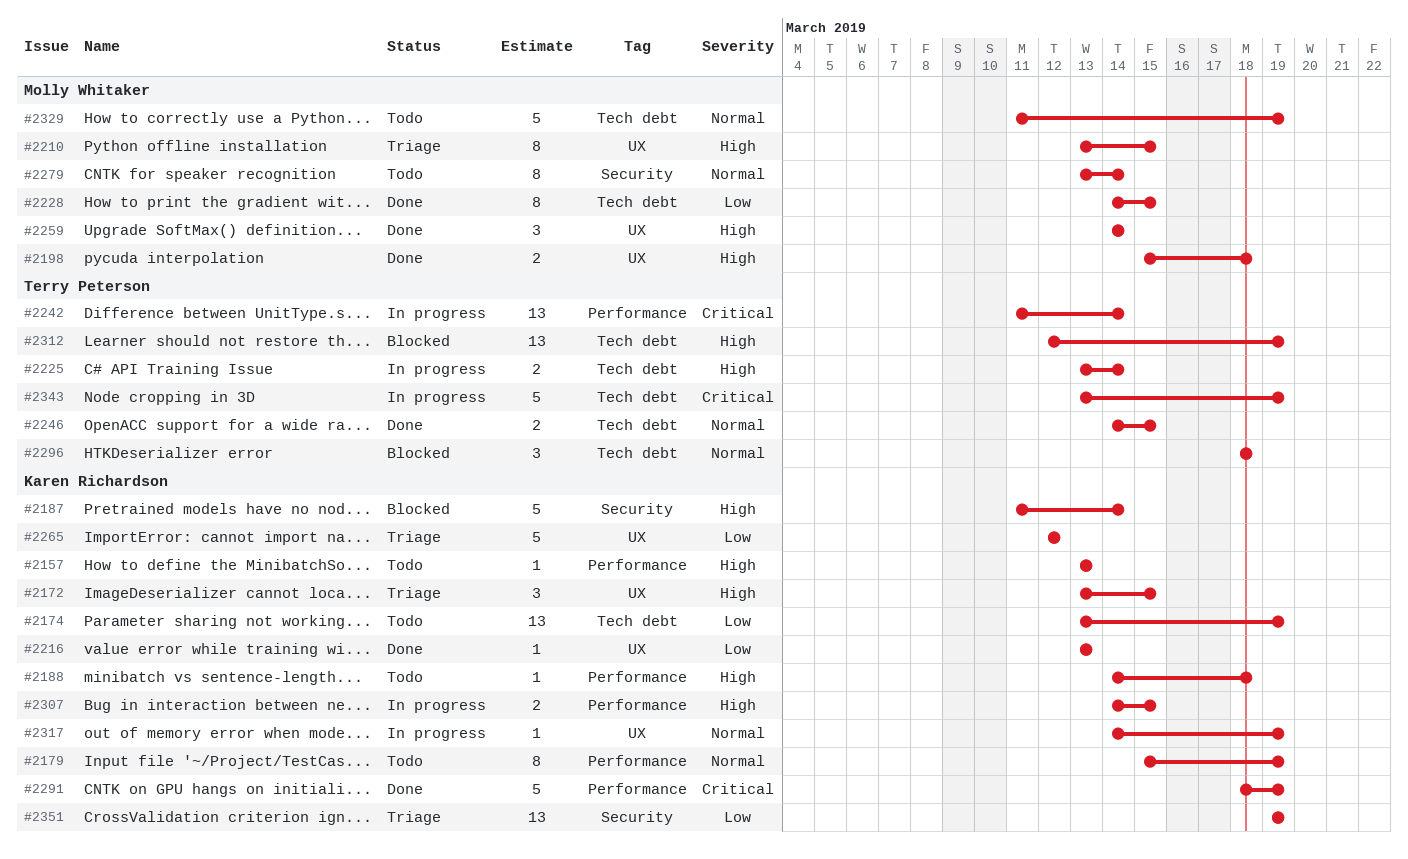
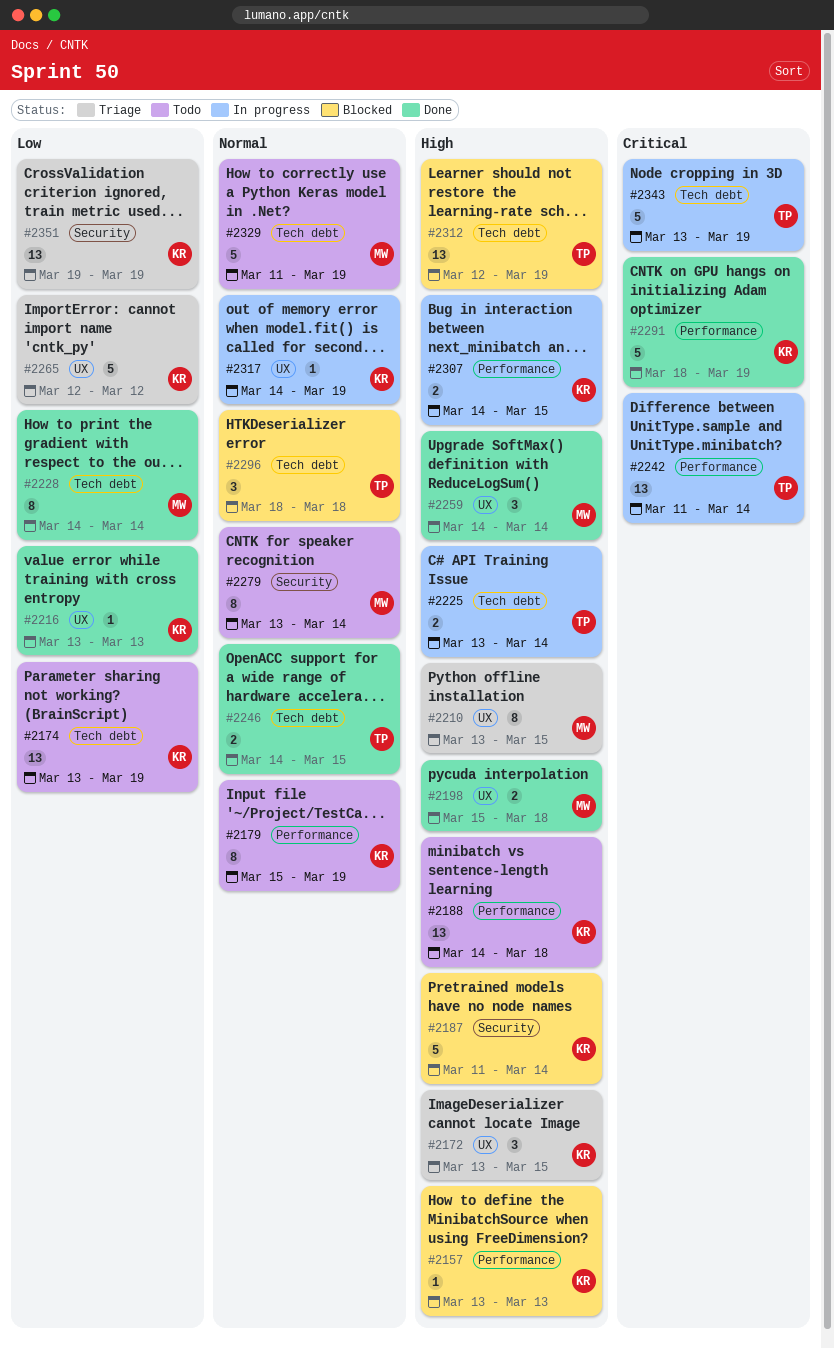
#2157, status: Todo -> Blocked
#2188, estimate: 1 -> 13
#2228, due: Mar 15 -> Mar 14

